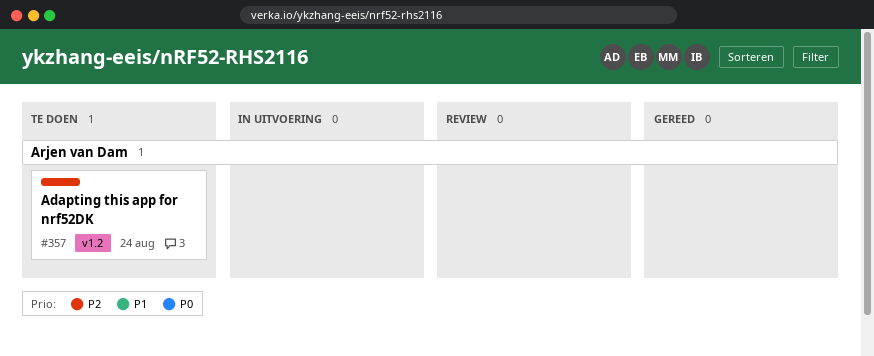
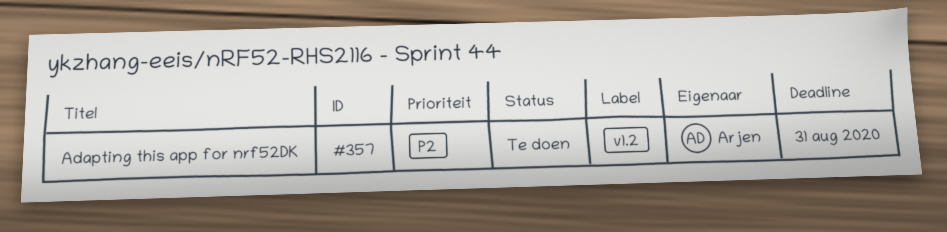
#357, due: Aug 24 -> Aug 31

